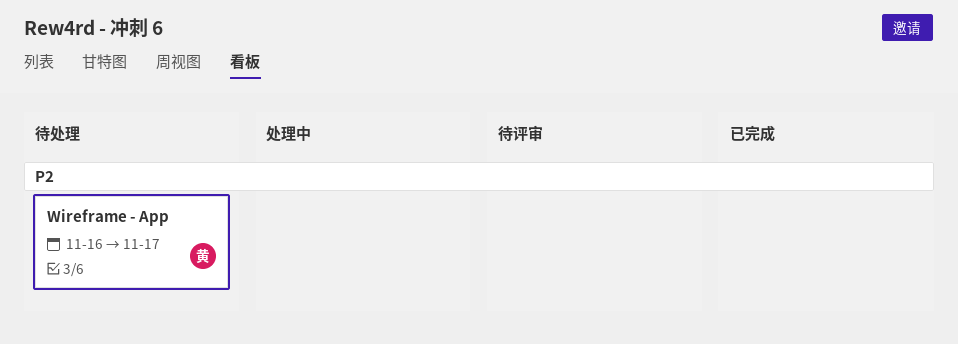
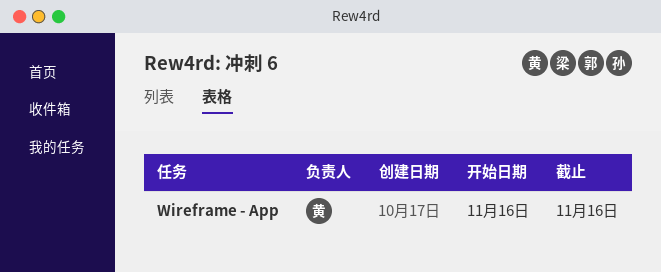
Wireframe - App, due: Nov 17 -> Nov 16

